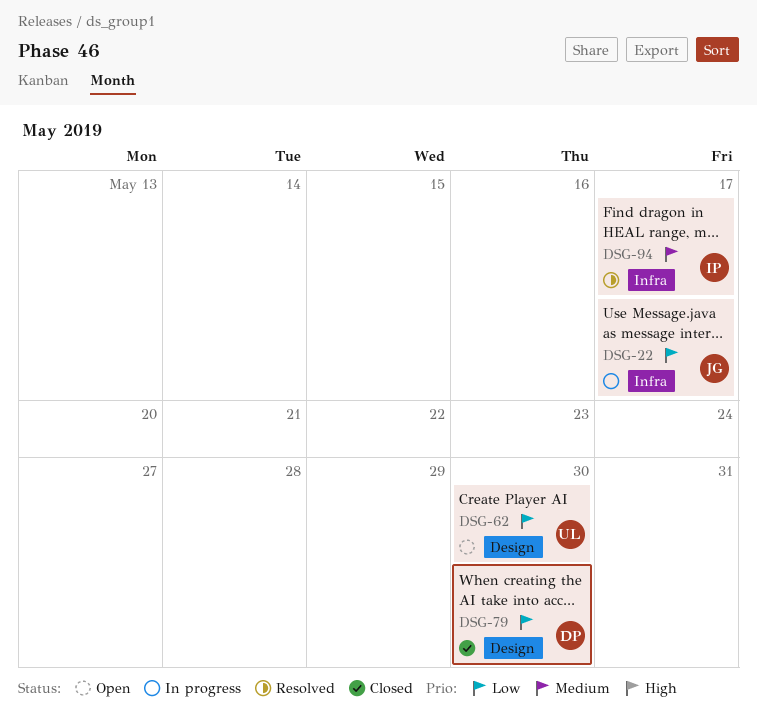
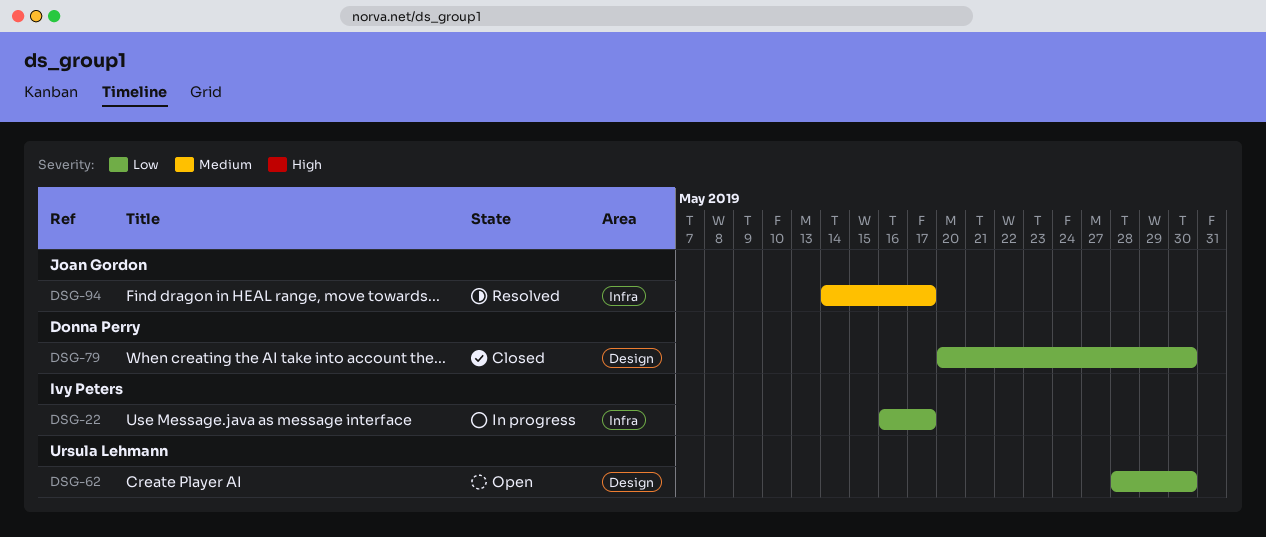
DSG-22, owner: Joan Gordon -> Ivy Peters
DSG-94, owner: Ivy Peters -> Joan Gordon

